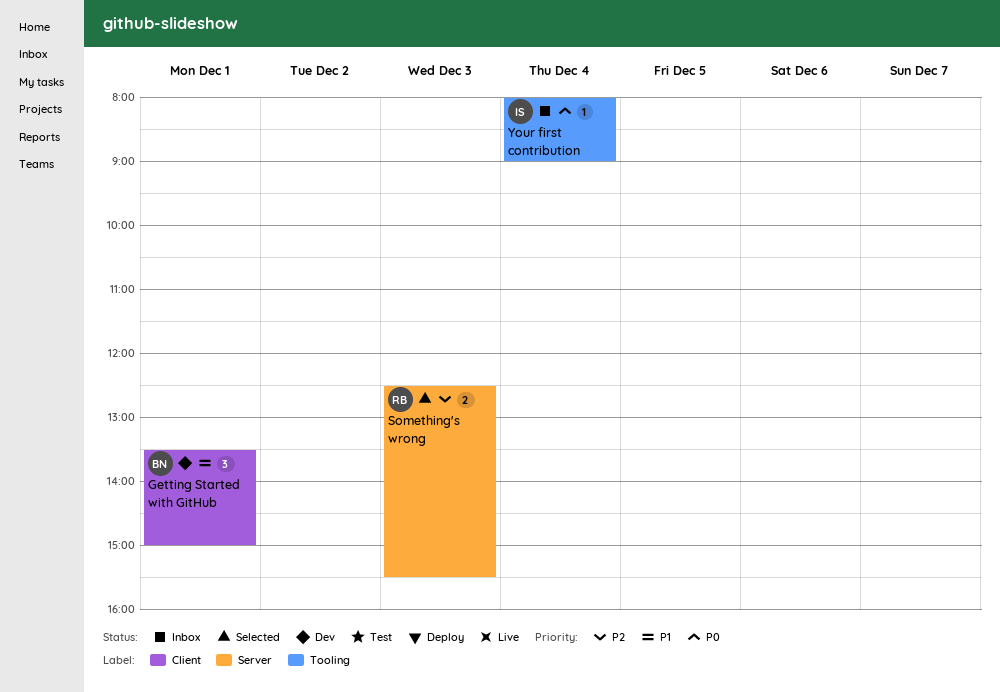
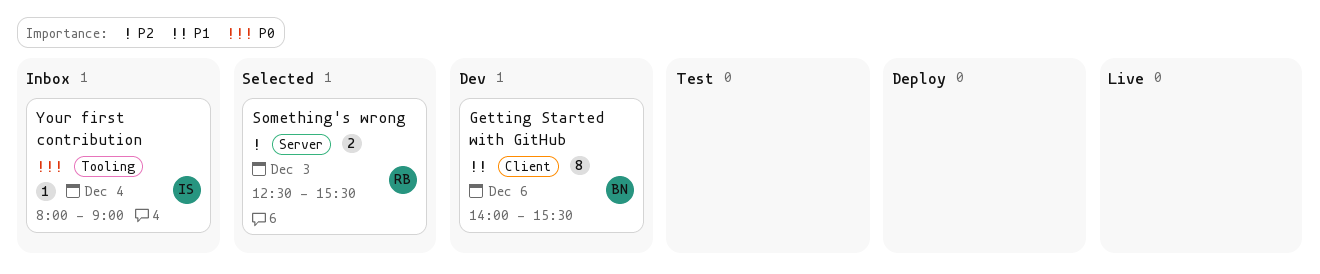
Getting Started with GitHub, estimate: 3 -> 8
Getting Started with GitHub, day: Dec 1 -> Dec 6
Getting Started with GitHub, begins: 13:30 -> 14:00
Getting Started with GitHub, ends: 15:00 -> 15:30

